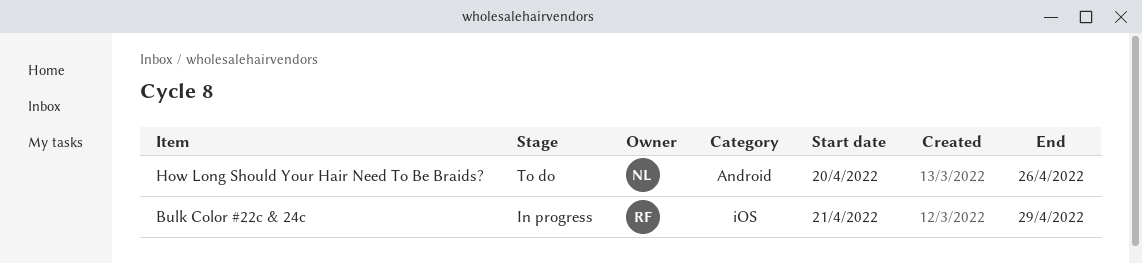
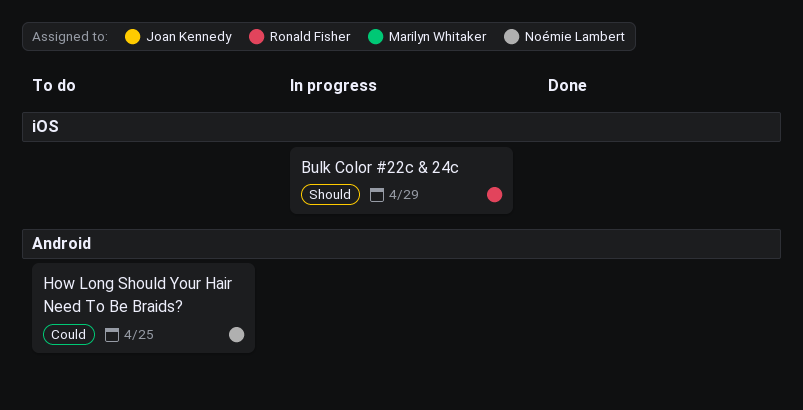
How Long Should Your Hair Need To Be Braids?, due: Apr 26 -> Apr 25

